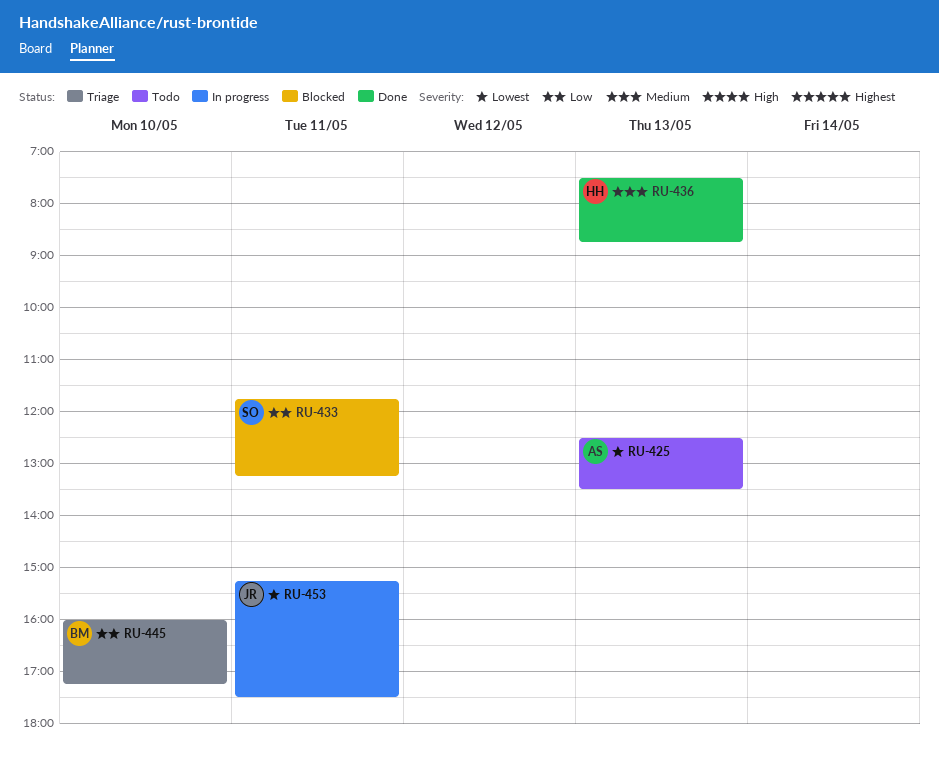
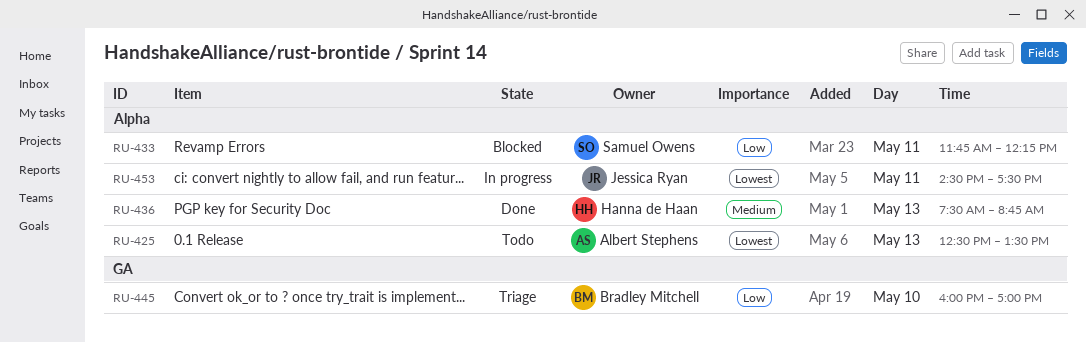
RU-433, ends: 13:15 -> 12:15
RU-445, ends: 17:15 -> 17:00
RU-453, begins: 15:15 -> 14:30

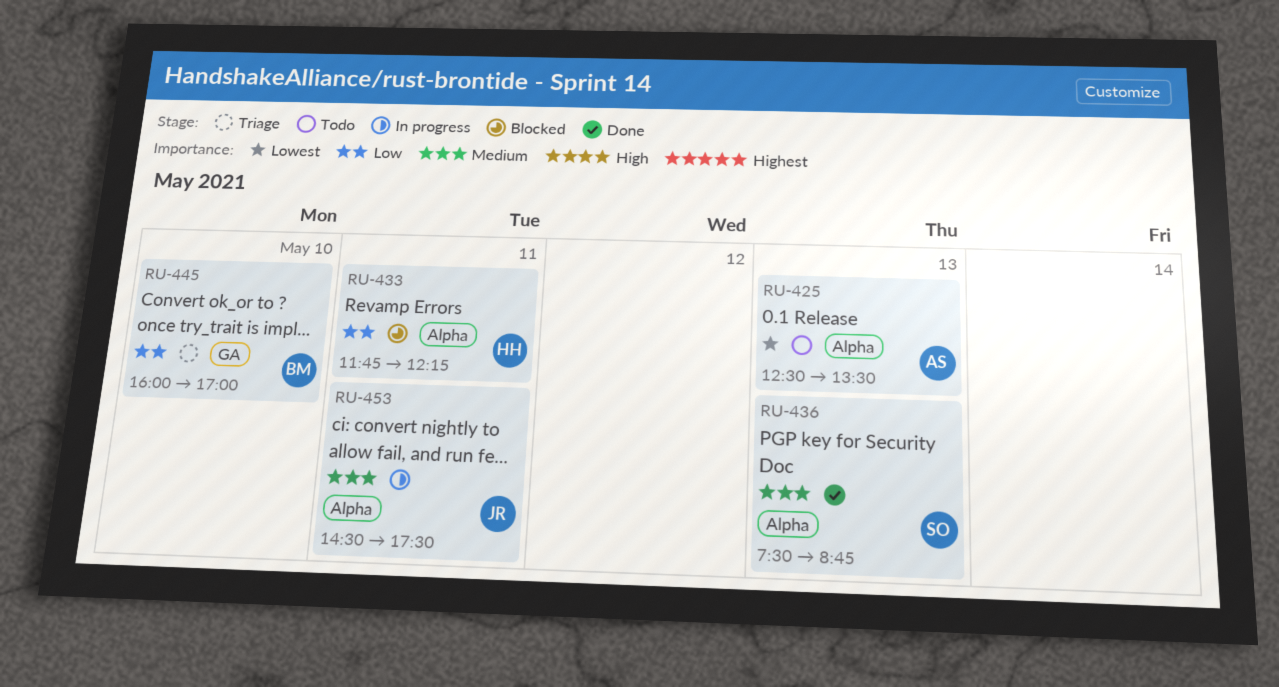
RU-433, owner: Samuel Owens -> Hanna de Haan
RU-436, owner: Hanna de Haan -> Samuel Owens
RU-453, priority: Lowest -> Medium

